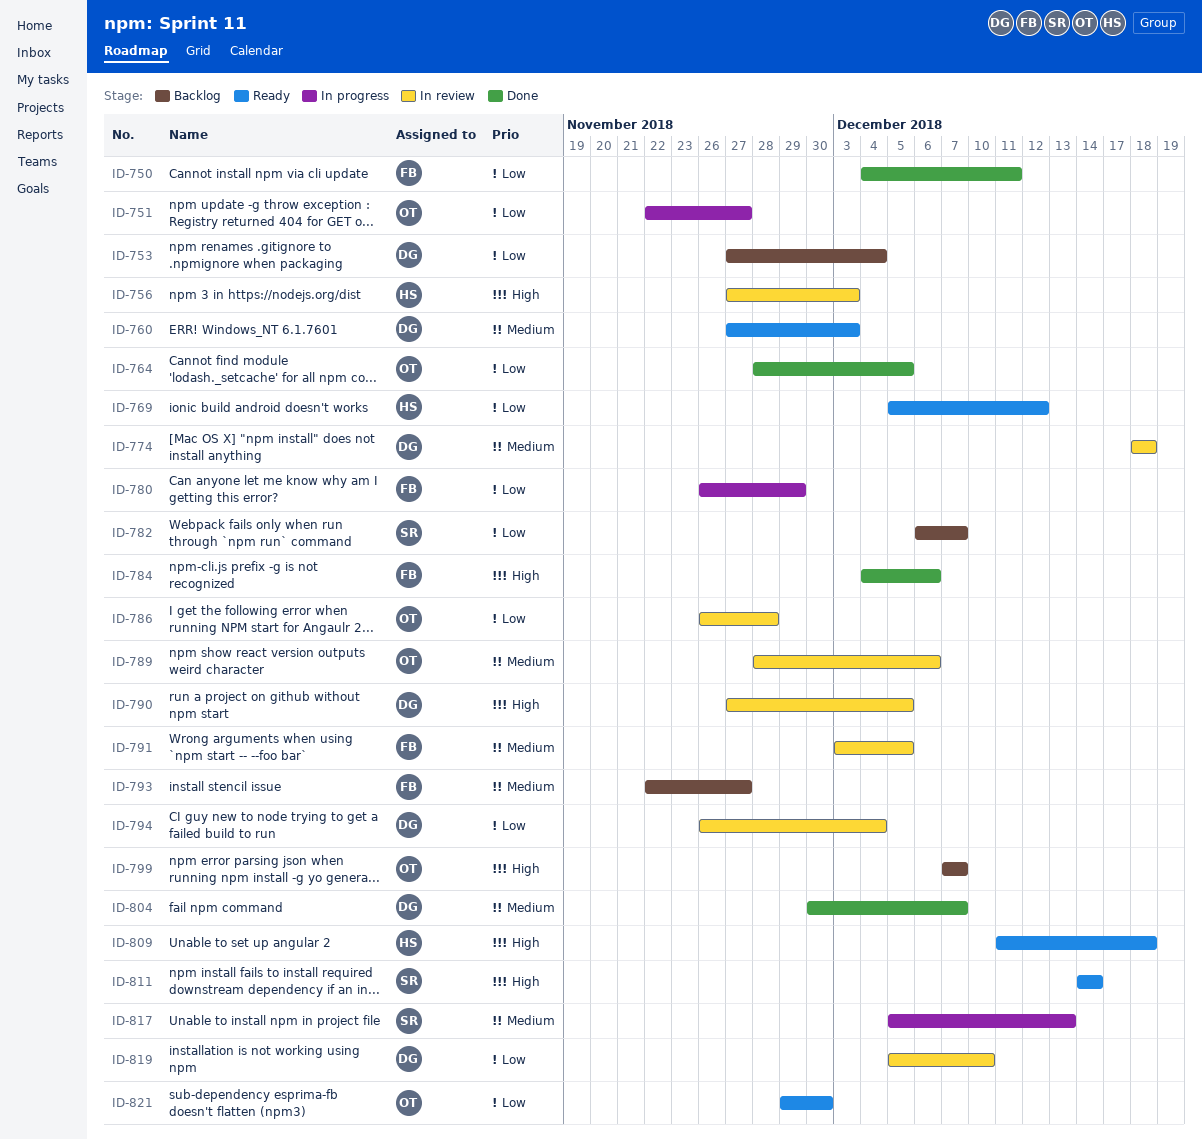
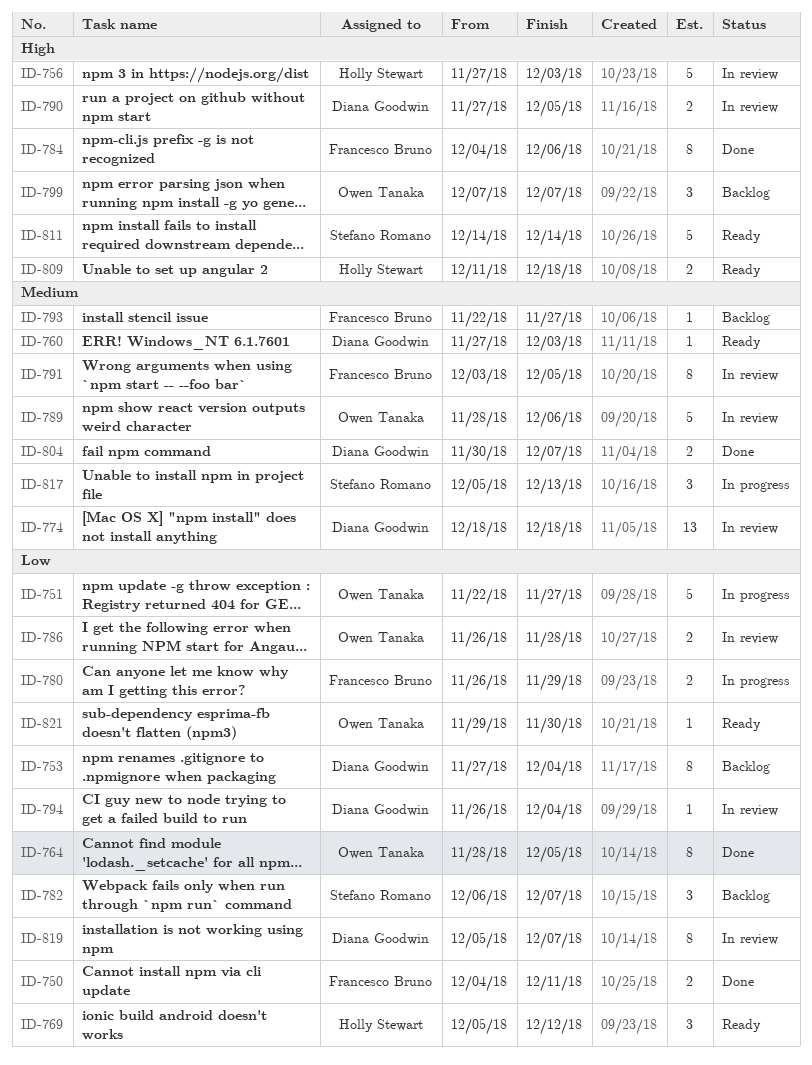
ID-819, due: Dec 10 -> Dec 7

